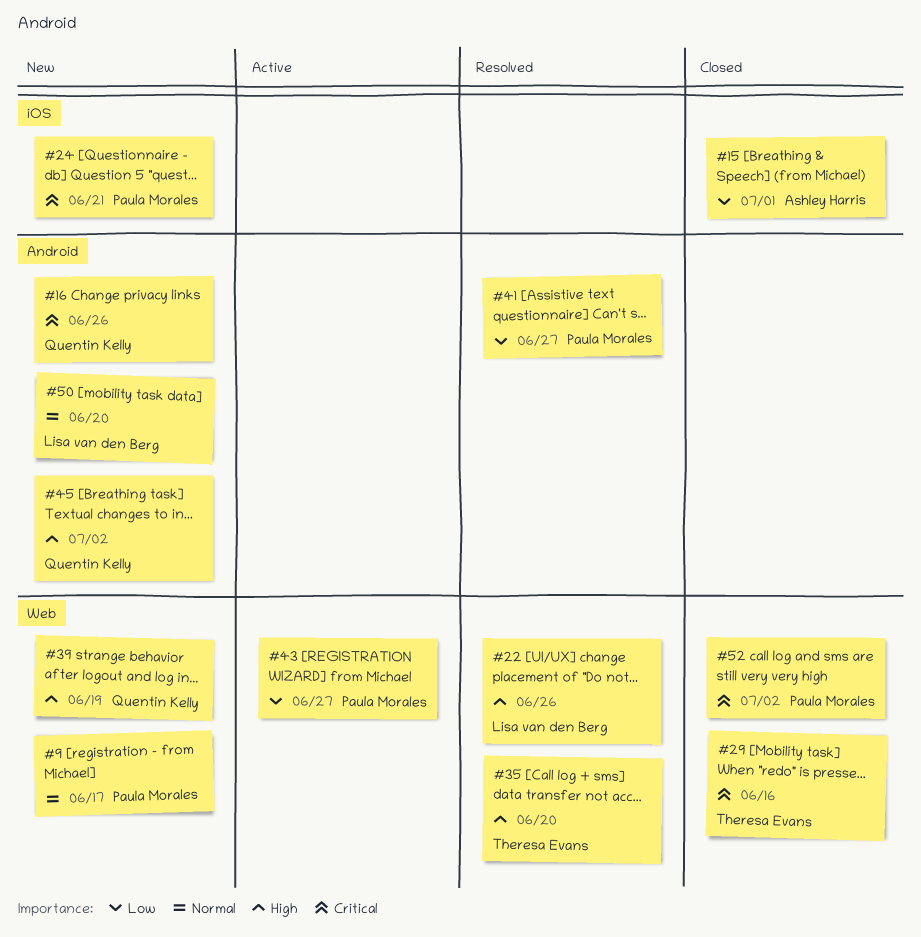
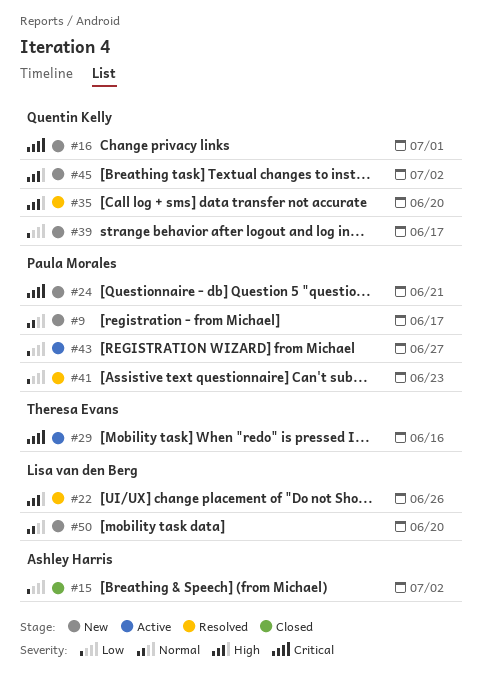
#15, due: Jul 1 -> Jul 2
#16, due: Jun 26 -> Jul 1
#29, status: Closed -> Active
#35, owner: Theresa Evans -> Quentin Kelly
#39, priority: High -> Low
#39, due: Jun 19 -> Jun 17
#41, due: Jun 27 -> Jun 23
#52: present -> none

